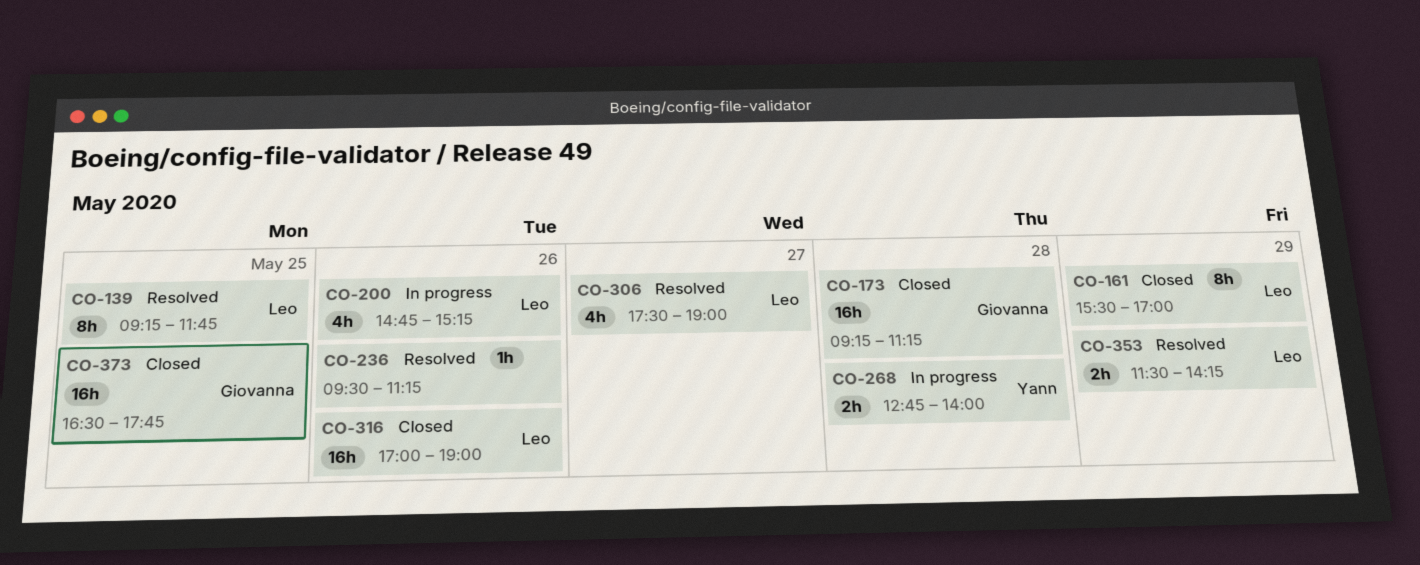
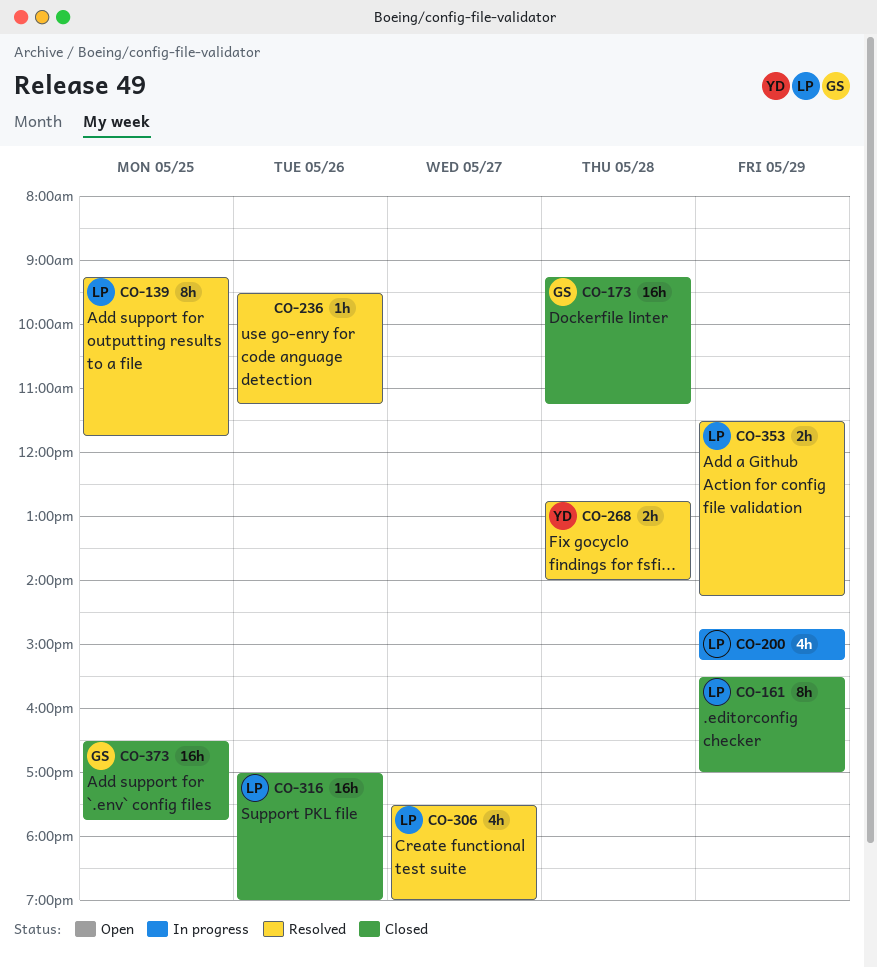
CO-200, day: May 26 -> May 29
CO-268, status: In progress -> Resolved

